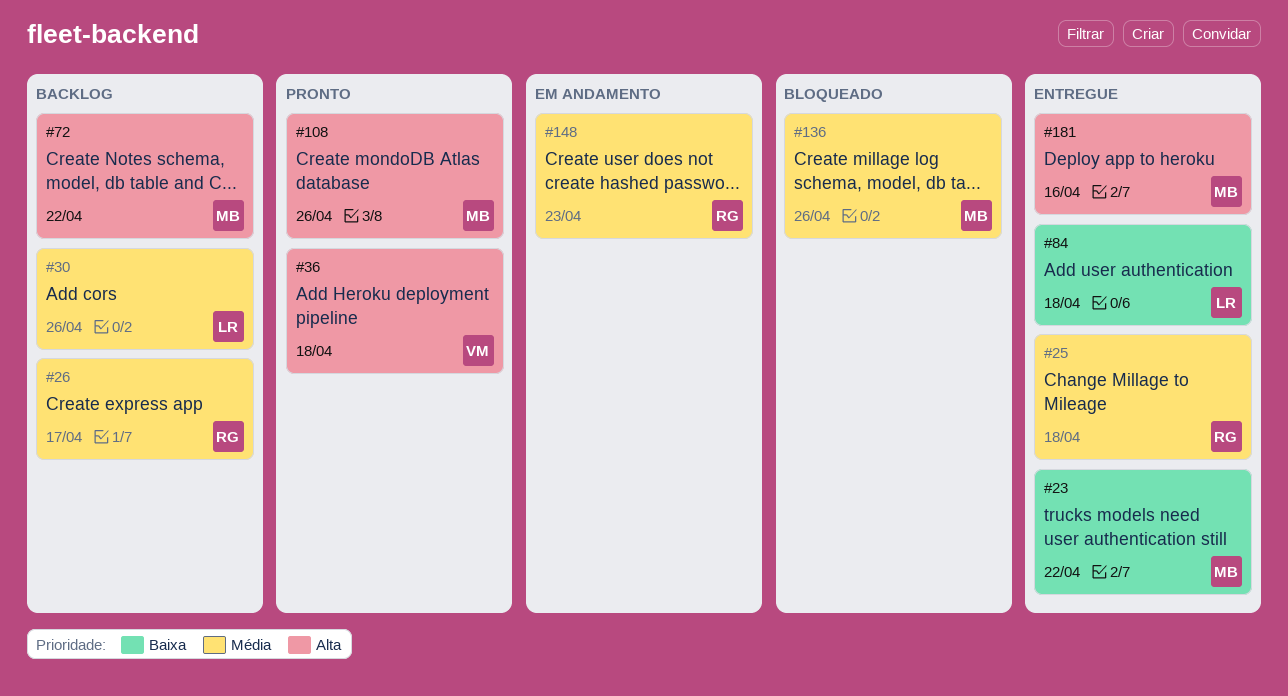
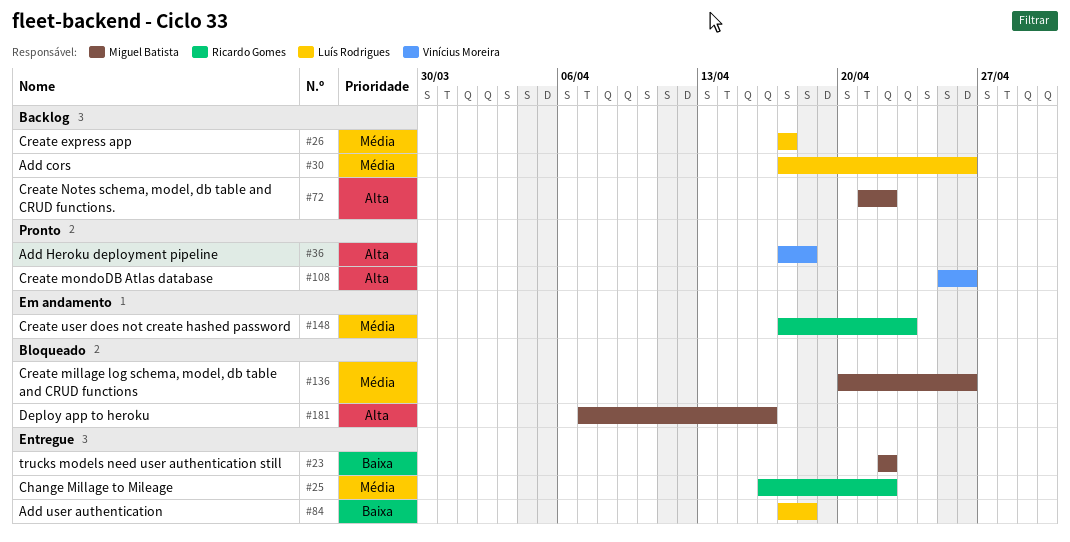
#25, due: Apr 18 -> Apr 22
#26, owner: Ricardo Gomes -> Luís Rodrigues
#108, owner: Miguel Batista -> Vinícius Moreira
#181, status: Entregue -> Bloqueado

